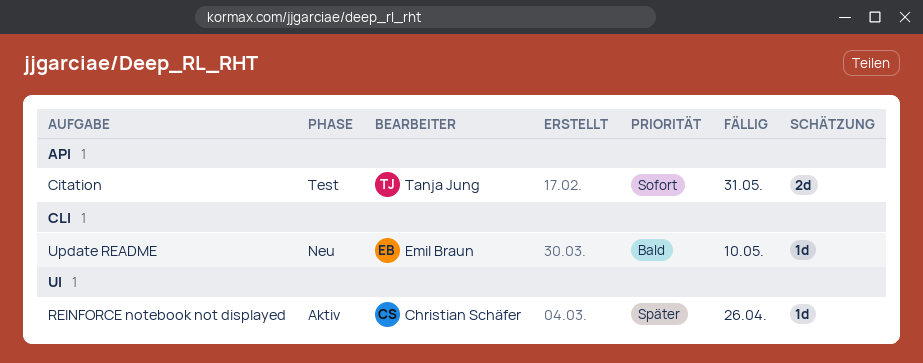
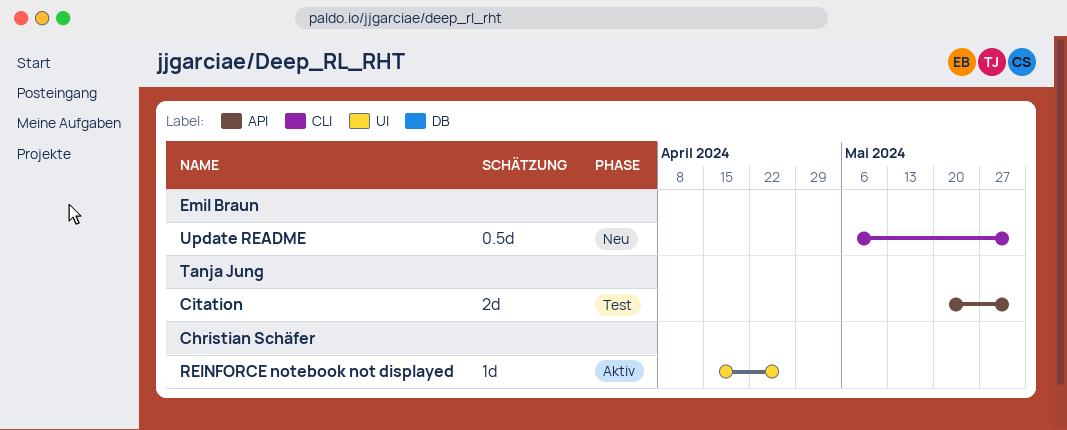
Update README, estimate: 1d -> 0.5d
Update README, due: May 10 -> May 31

